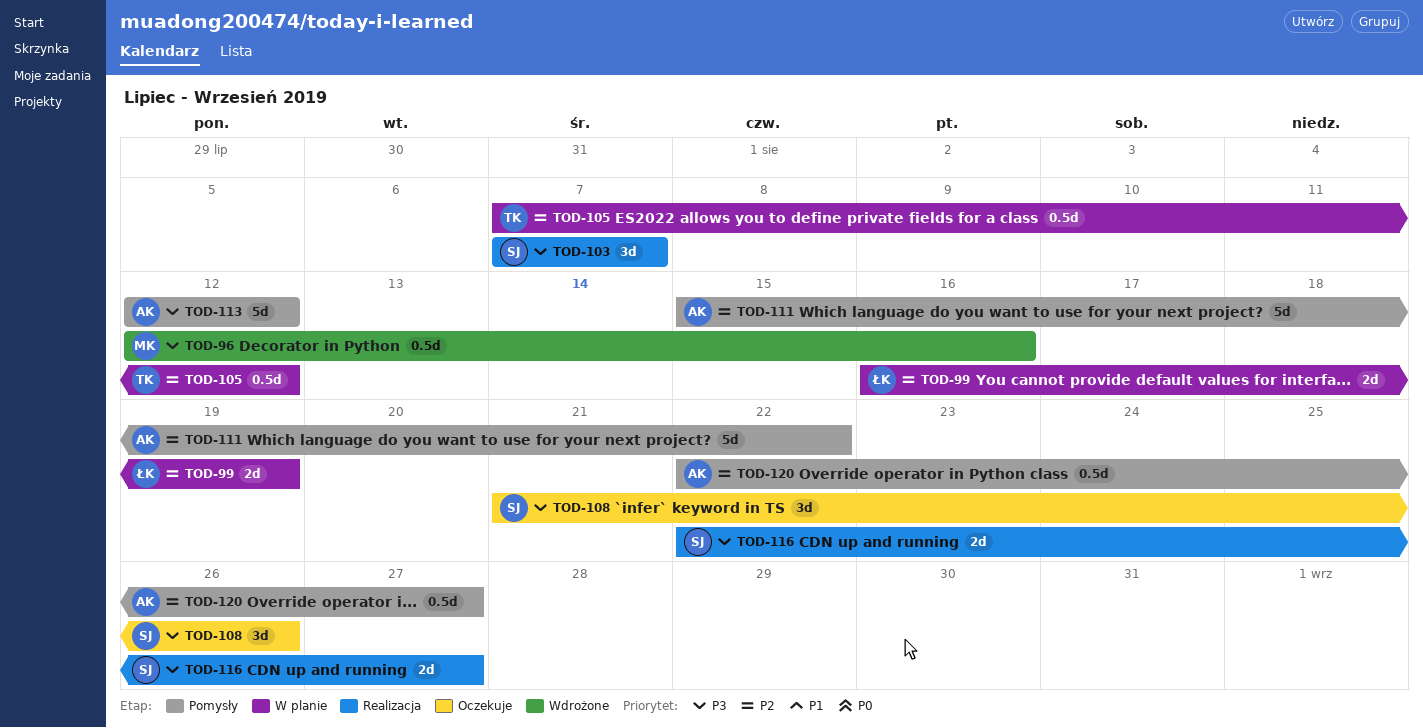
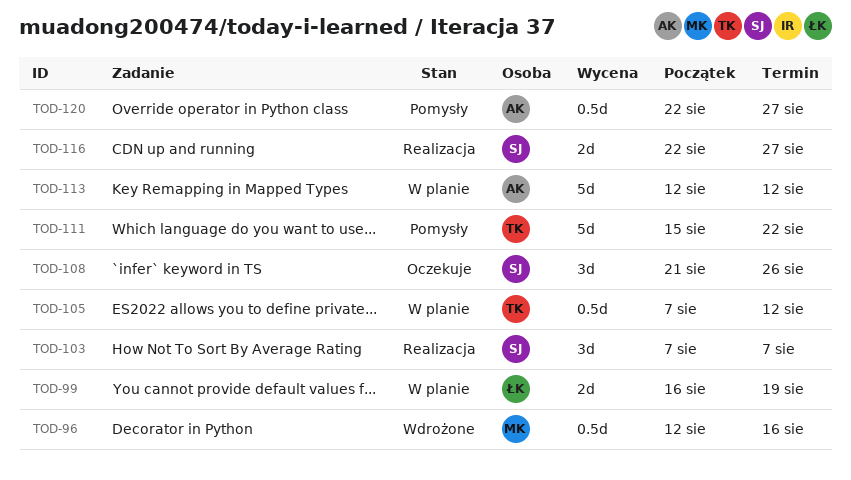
TOD-111, owner: AK -> TK
TOD-113, status: Pomysły -> W planie

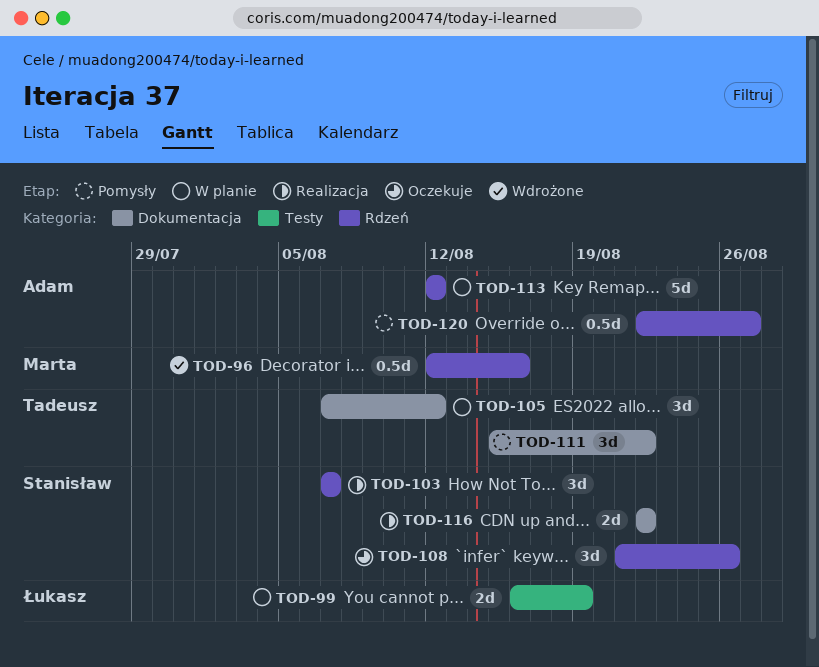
TOD-105, estimate: 0.5d -> 3d
TOD-111, estimate: 5d -> 3d
TOD-116, due: Aug 27 -> Aug 22

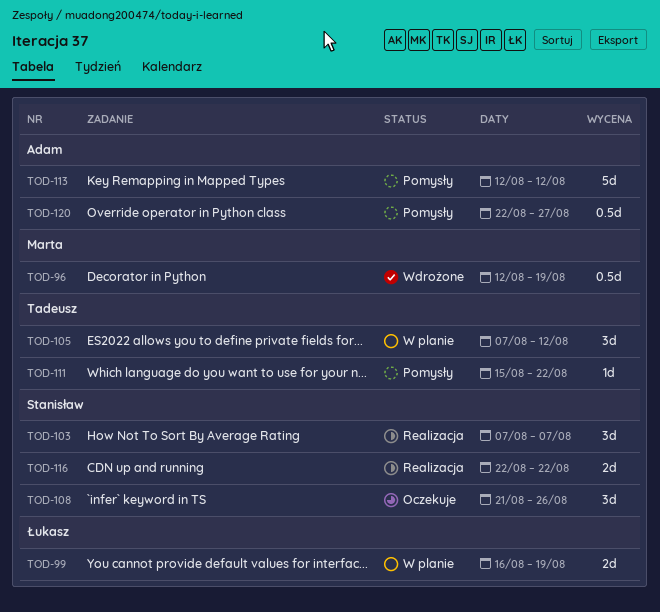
TOD-96, due: Aug 16 -> Aug 19
TOD-111, estimate: 3d -> 1d
TOD-113, status: W planie -> Pomysły

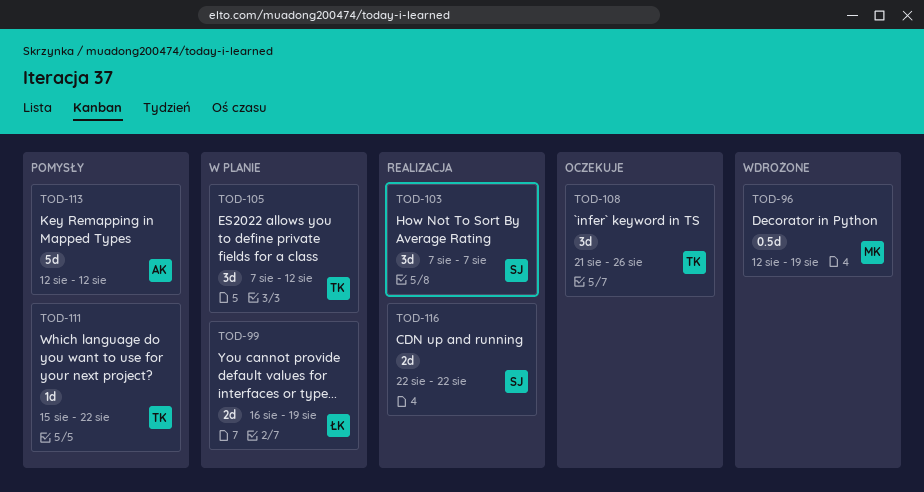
TOD-108, owner: Stanisław -> Tadeusz
TOD-120: present -> none

